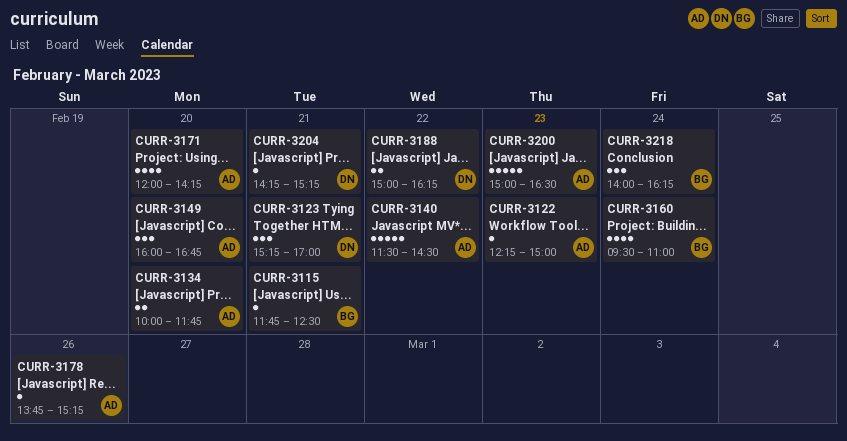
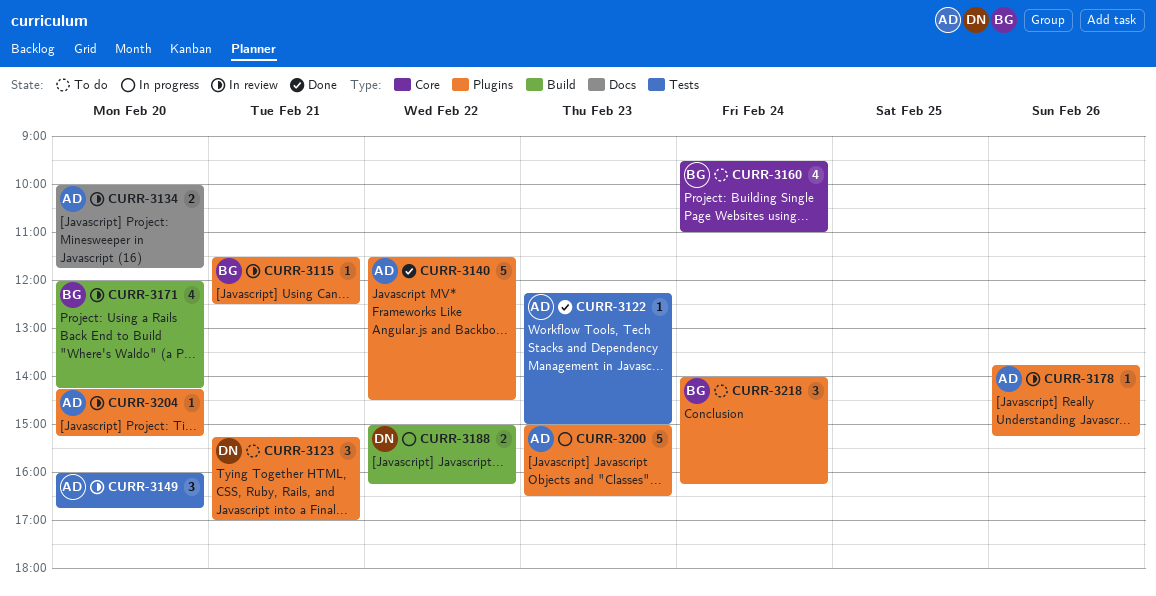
CURR-3115, begins: 11:45 -> 11:30
CURR-3171, owner: AD -> BG
CURR-3204, owner: DN -> AD
CURR-3204, day: Feb 21 -> Feb 20

